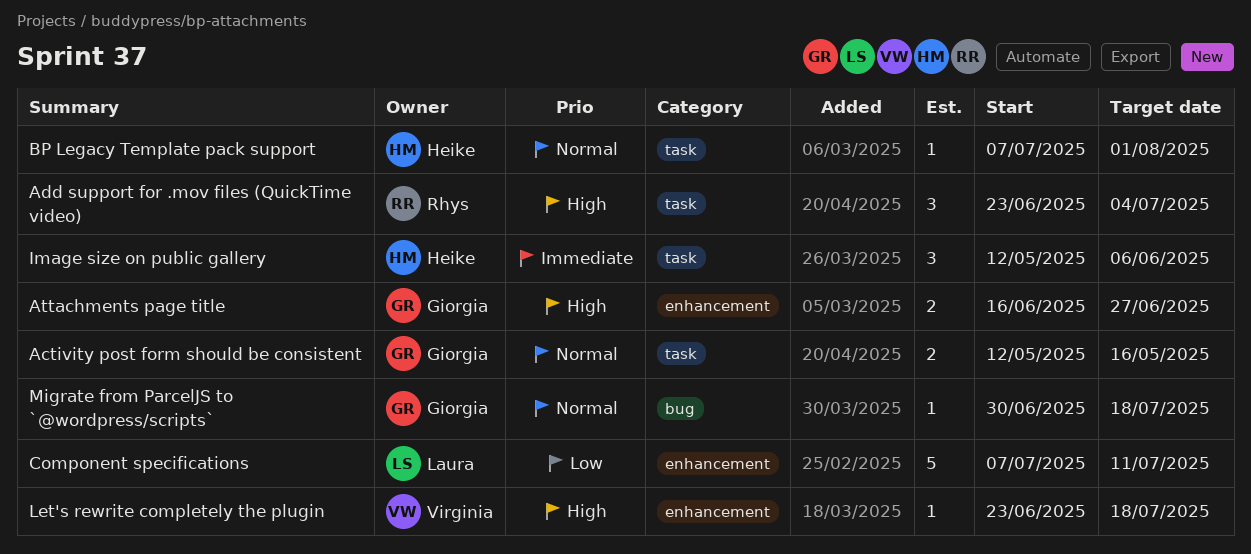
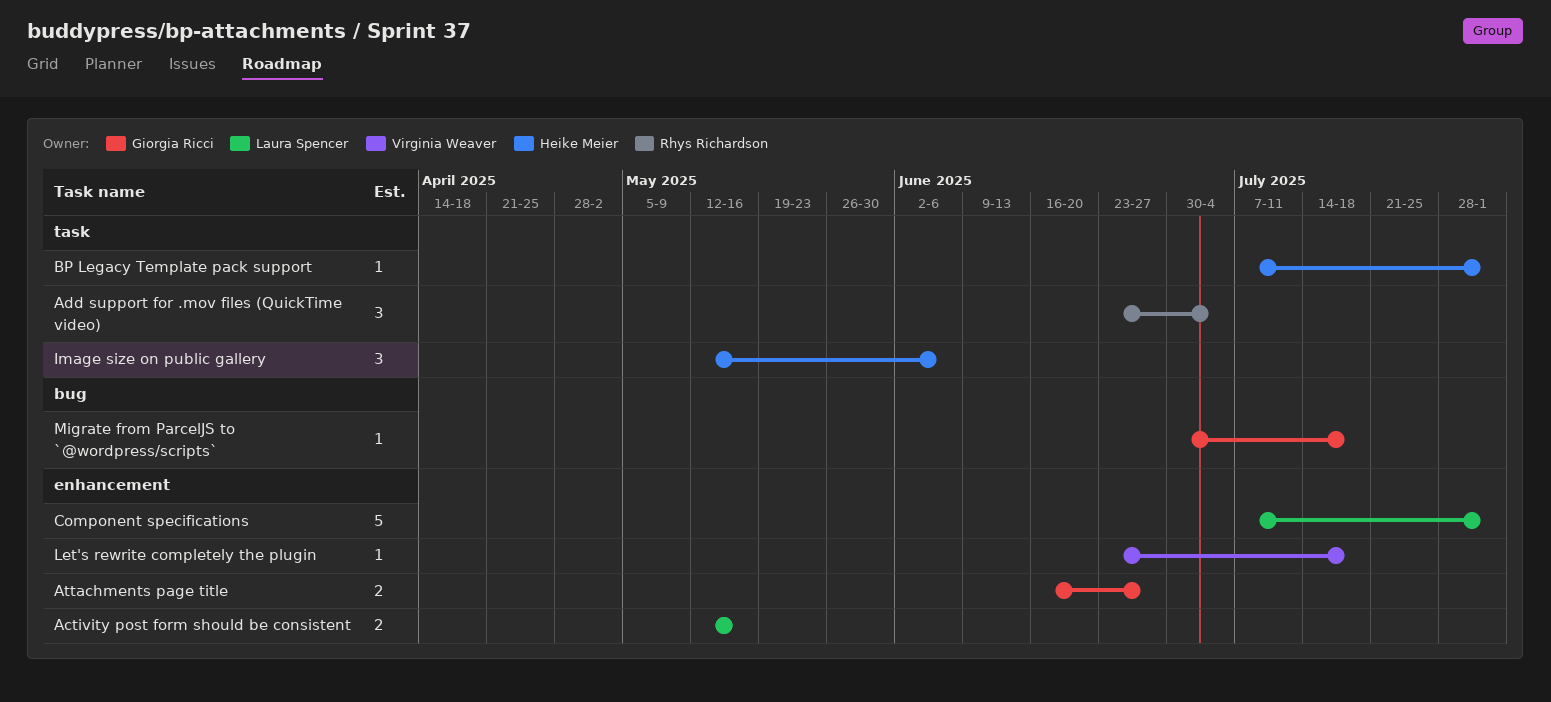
Activity post form should be consistent, owner: Giorgia Ricci -> Laura Spencer
Activity post form should be consistent, label: task -> enhancement
Component specifications, due: Jul 11 -> Aug 1

